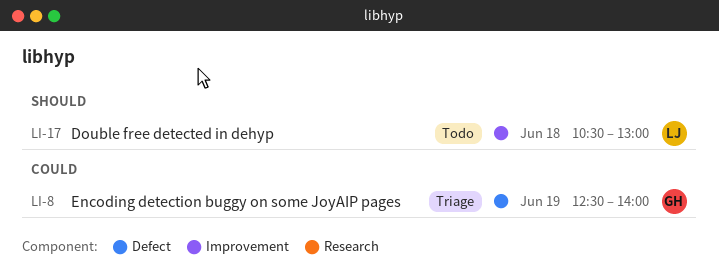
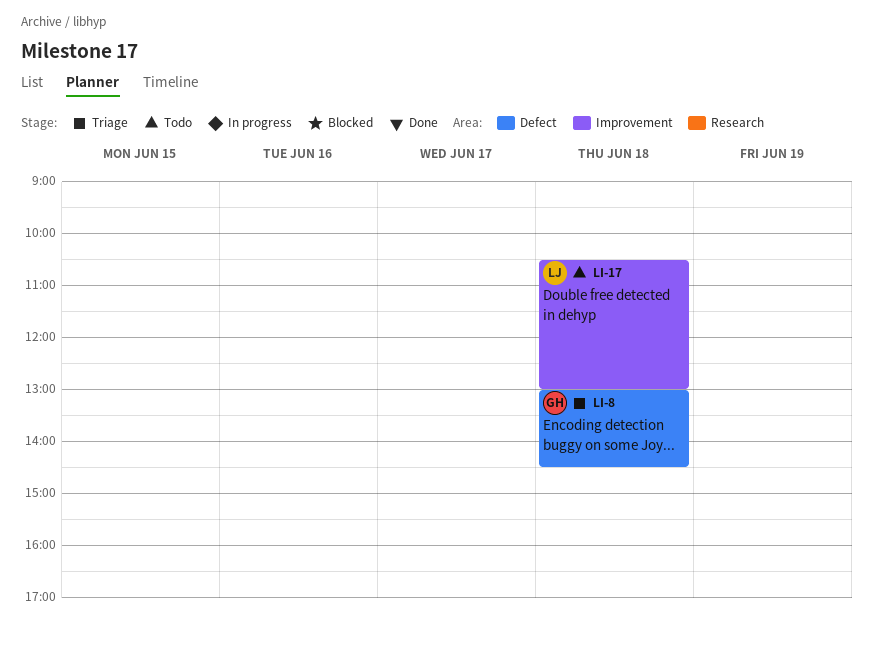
LI-8, day: Jun 19 -> Jun 18
LI-8, begins: 12:30 -> 13:00
LI-8, ends: 14:00 -> 14:30

